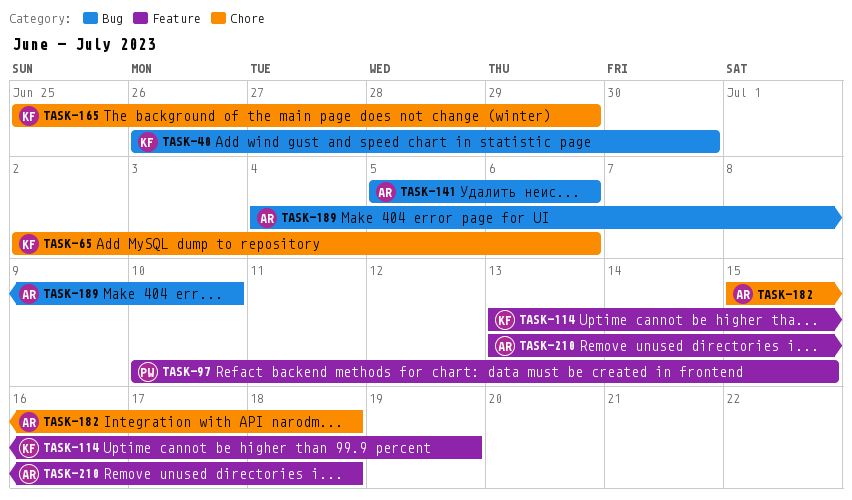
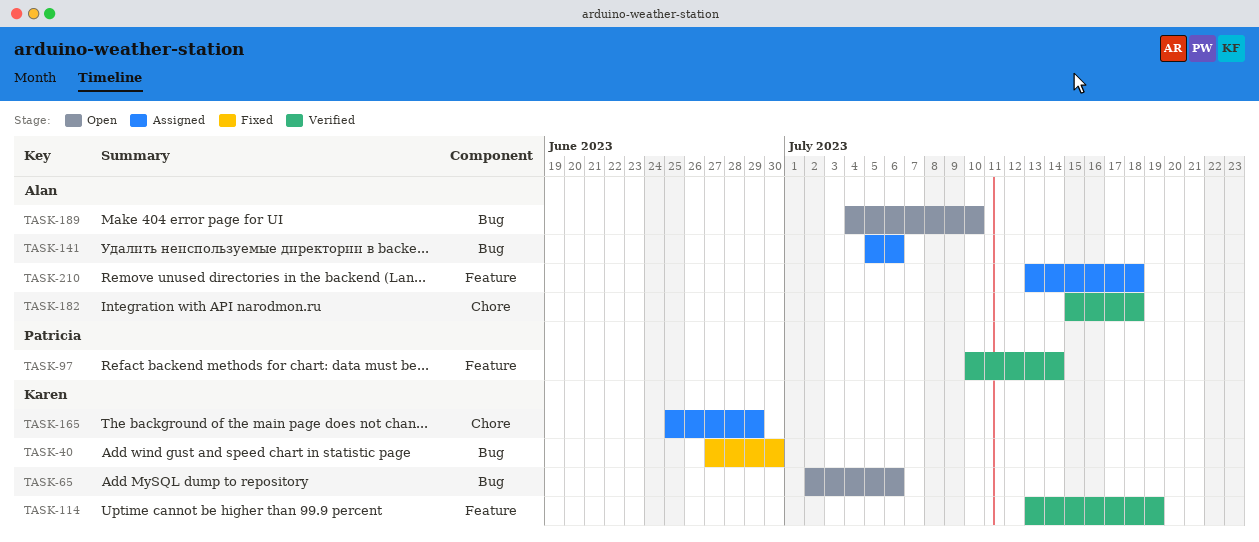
TASK-40, start: Jun 26 -> Jun 27
TASK-65, label: Chore -> Bug
TASK-97, due: Jul 15 -> Jul 14

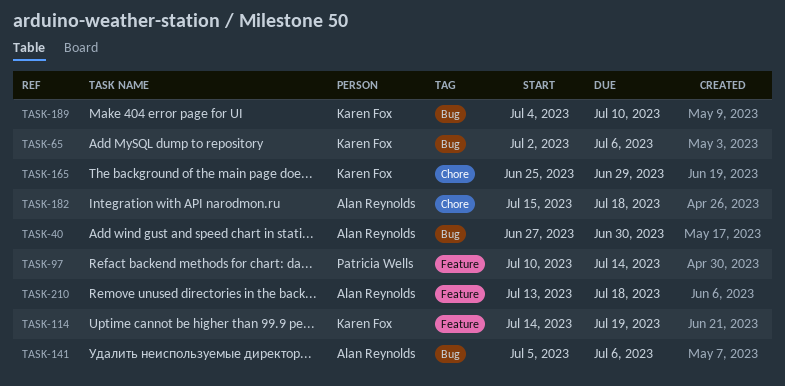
TASK-40, owner: Karen Fox -> Alan Reynolds
TASK-114, start: Jul 13 -> Jul 14
TASK-189, owner: Alan Reynolds -> Karen Fox

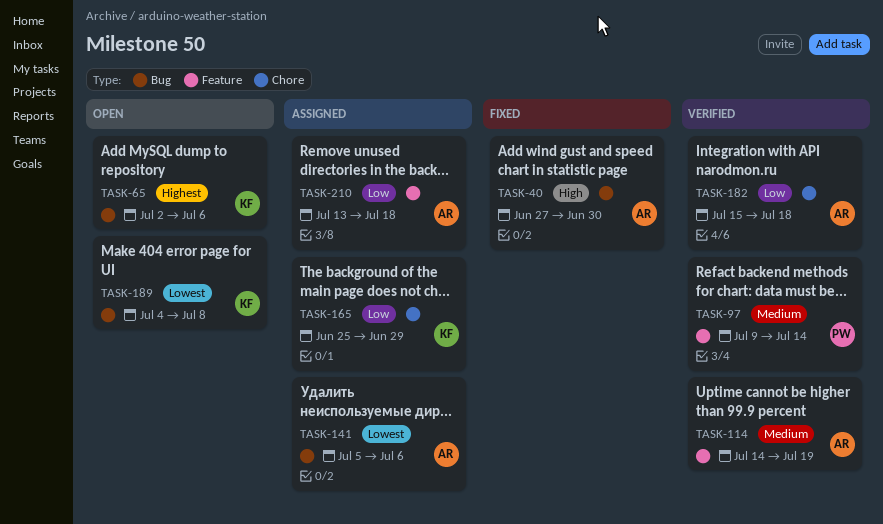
TASK-97, start: Jul 10 -> Jul 9
TASK-114, owner: Karen Fox -> Alan Reynolds
TASK-189, due: Jul 10 -> Jul 8

